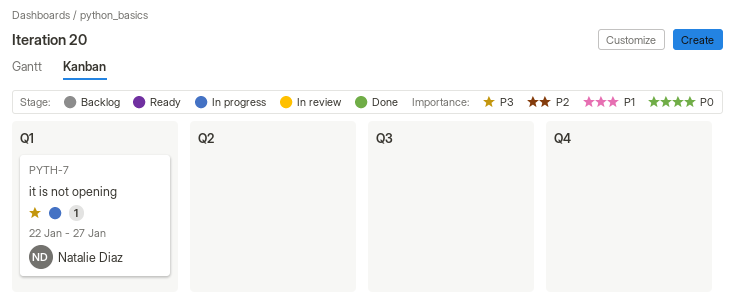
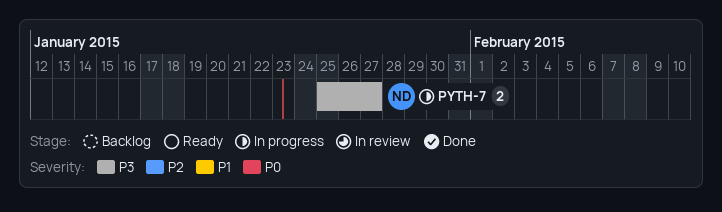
PYTH-7, estimate: 1 -> 2
PYTH-7, start: Jan 22 -> Jan 25

